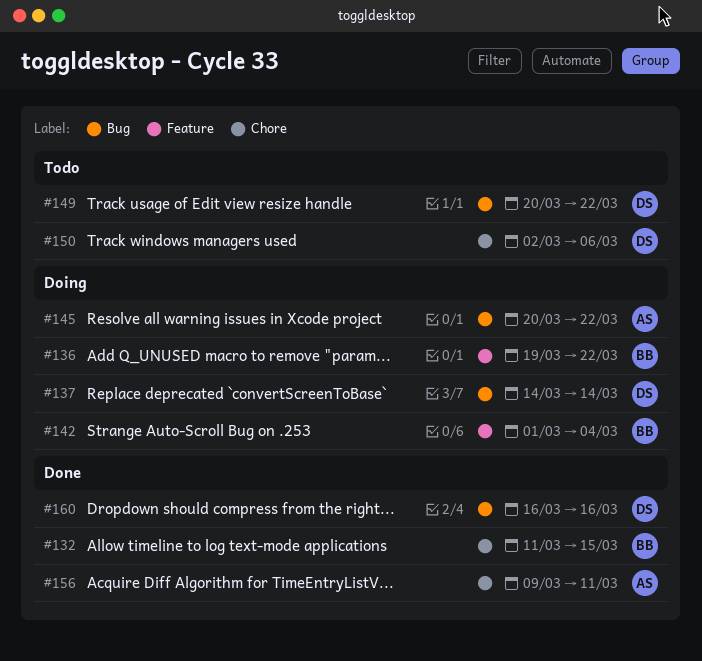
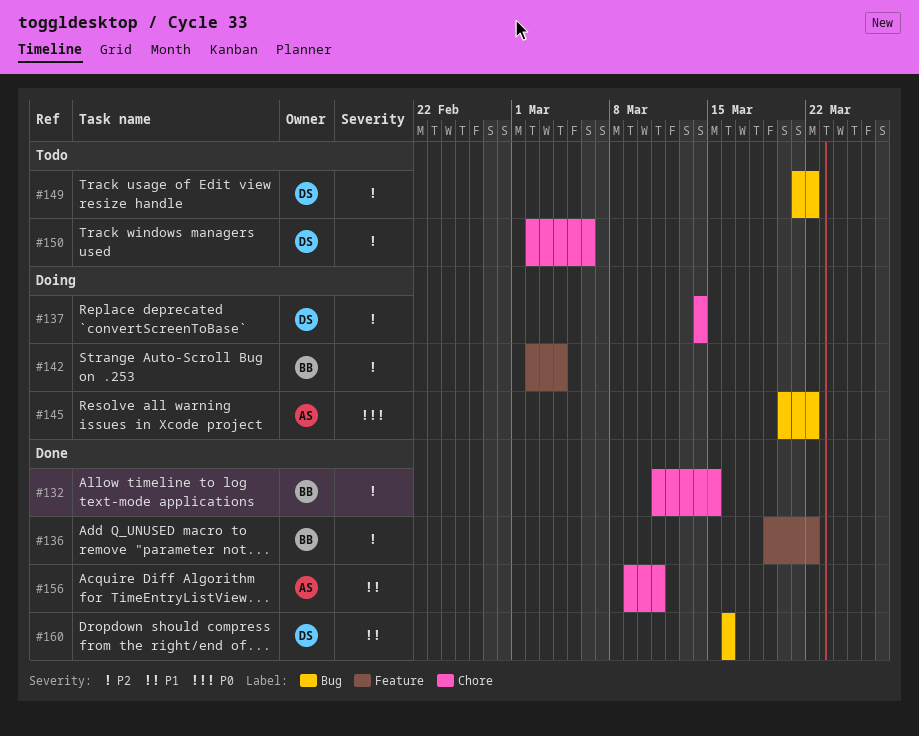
#136, status: Doing -> Done
#137, label: Bug -> Chore
#142, start: Mar 1 -> Mar 2
#149, start: Mar 20 -> Mar 21

